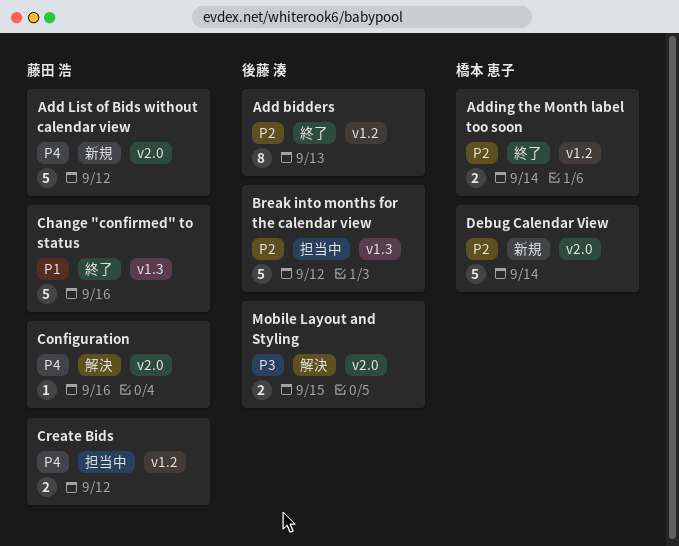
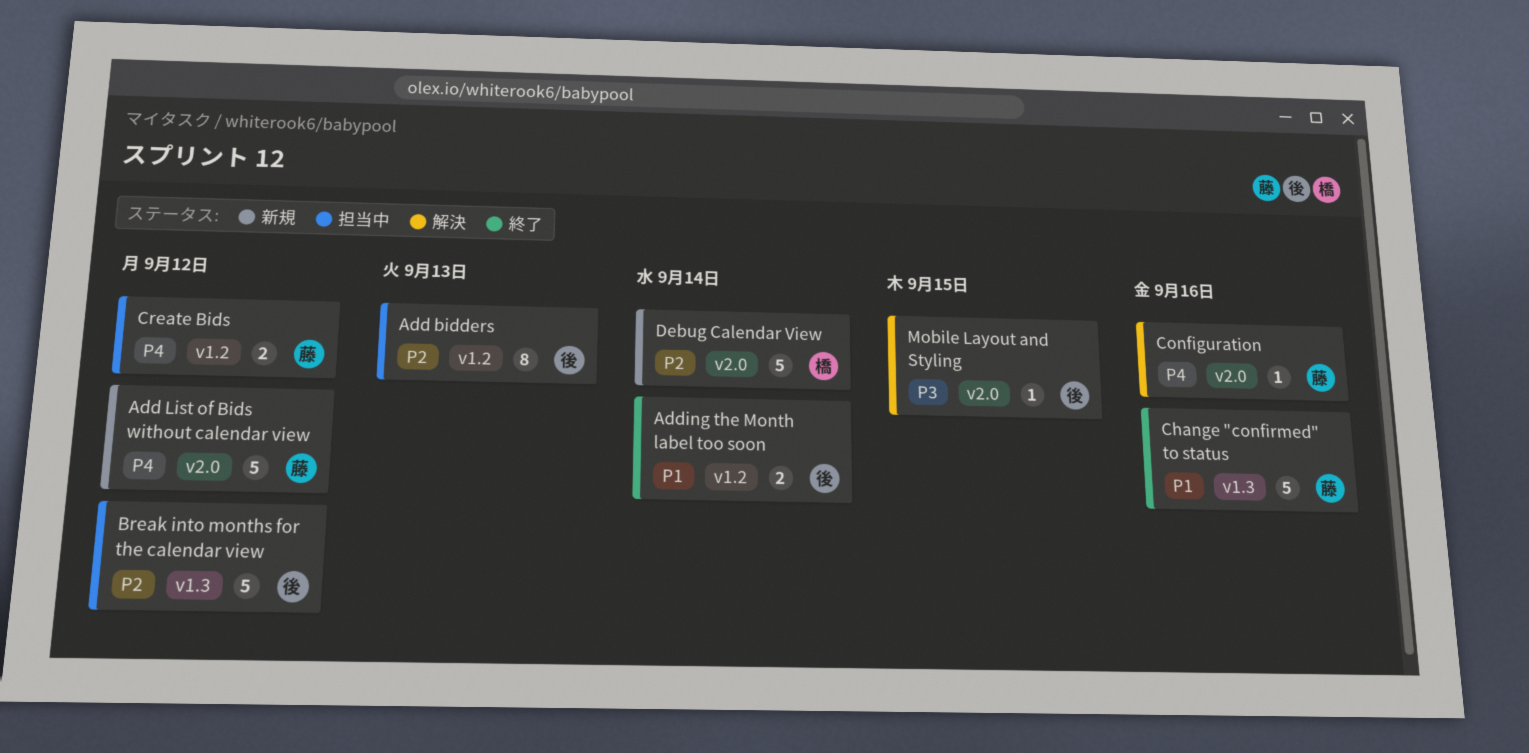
Add bidders, status: 終了 -> 担当中
Adding the Month label too soon, owner: 橋本 恵子 -> 後藤 湊
Adding the Month label too soon, priority: P2 -> P1
Mobile Layout and Styling, estimate: 2 -> 1

